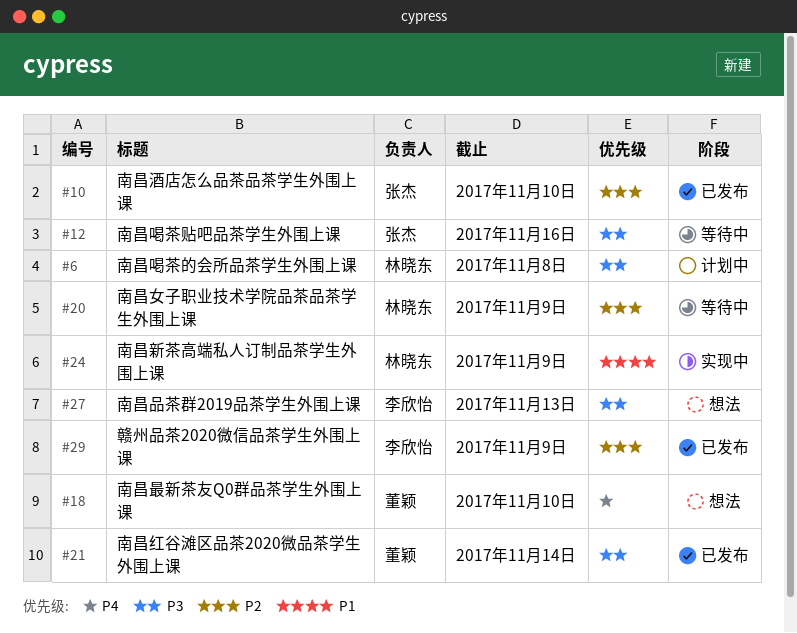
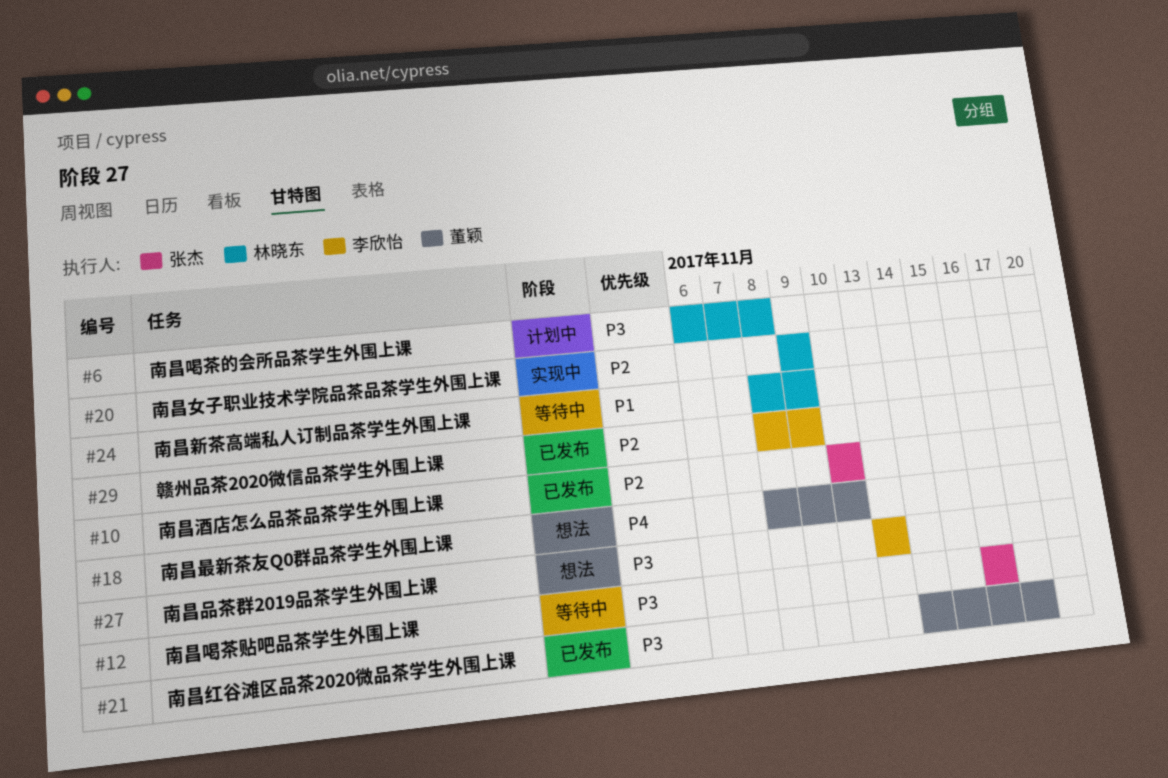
#20, status: 等待中 -> 实现中
#21, due: Nov 14 -> Nov 17
#24, status: 实现中 -> 等待中

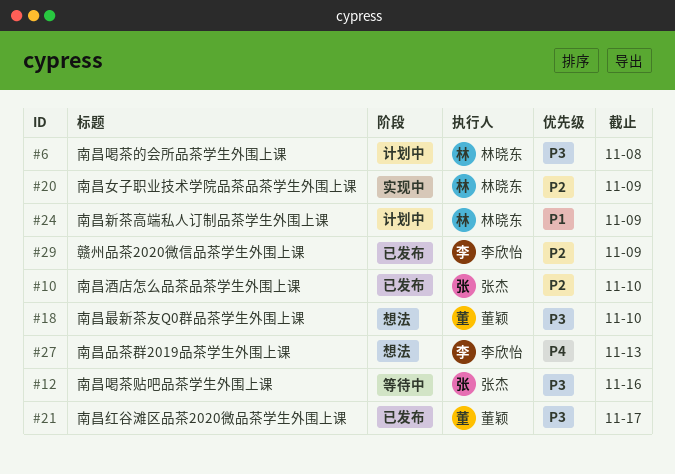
#18, priority: P4 -> P3
#24, status: 等待中 -> 计划中
#27, priority: P3 -> P4

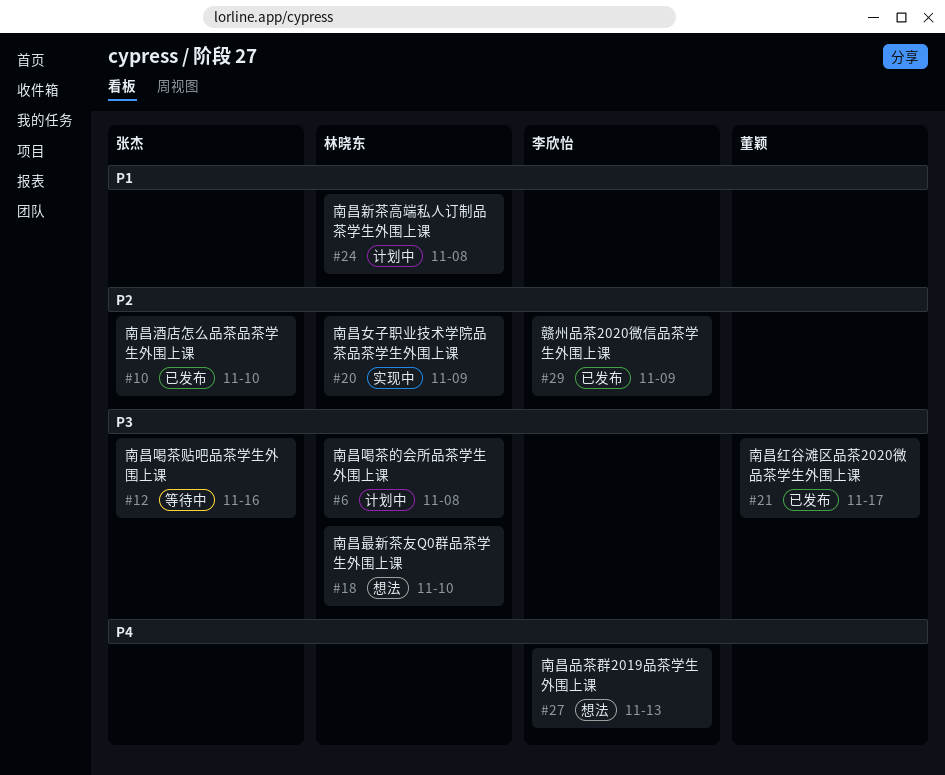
#18, owner: 董颖 -> 林晓东
#24, due: Nov 9 -> Nov 8

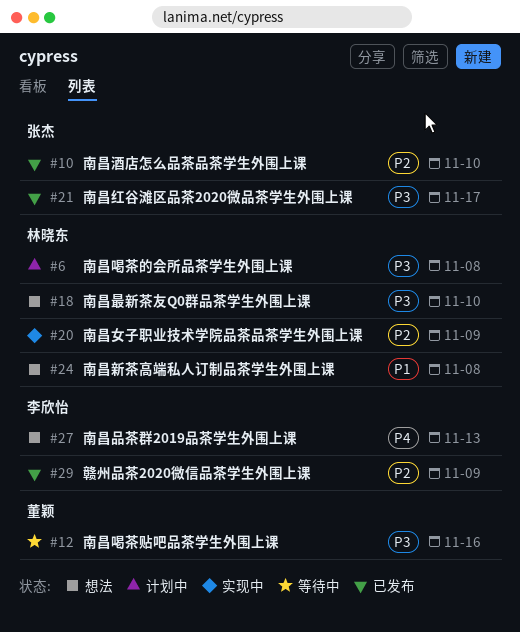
#12, owner: 张杰 -> 董颖
#21, owner: 董颖 -> 张杰
#24, status: 计划中 -> 想法

